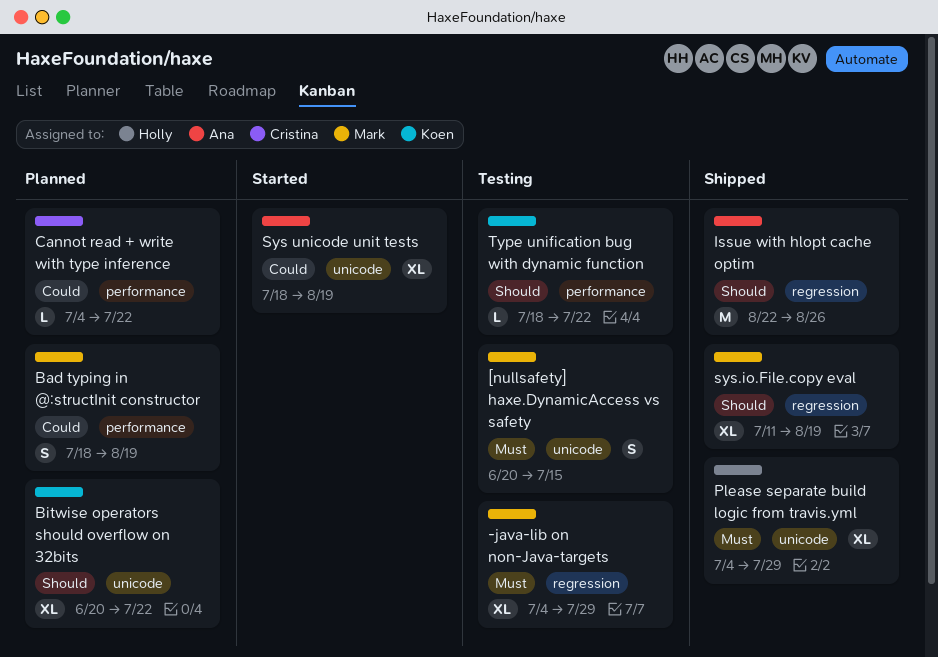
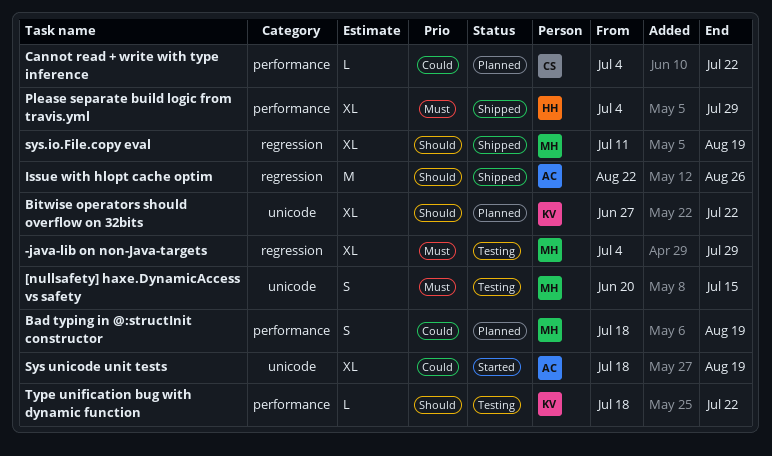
Bitwise operators should overflow on 32bits, start: Jun 20 -> Jun 27
Please separate build logic from travis.yml, label: unicode -> performance

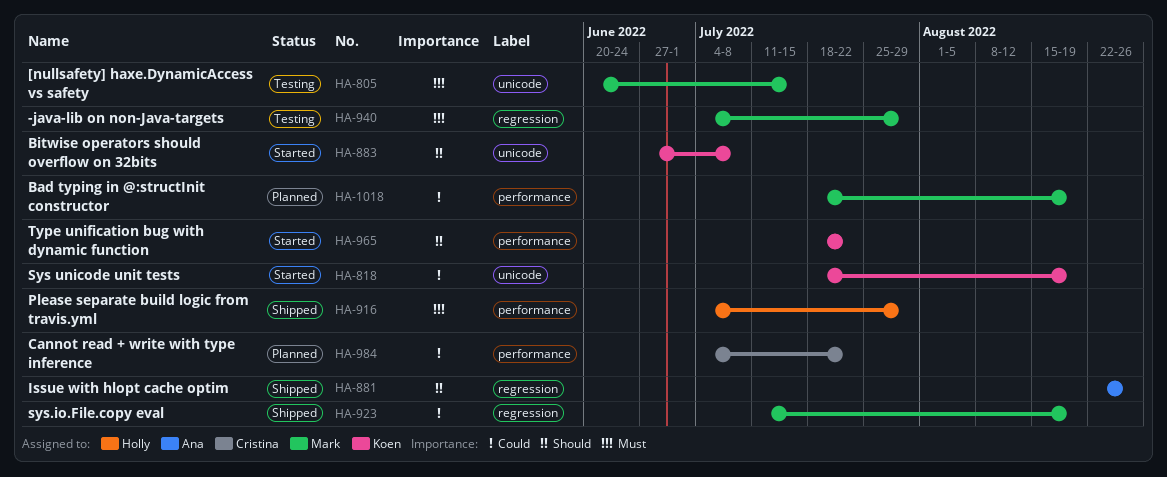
Bitwise operators should overflow on 32bits, status: Planned -> Started
Bitwise operators should overflow on 32bits, due: Jul 22 -> Jul 8
Sys unicode unit tests, owner: Ana -> Koen
sys.io.File.copy eval, priority: Should -> Could
Type unification bug with dynamic function, status: Testing -> Started

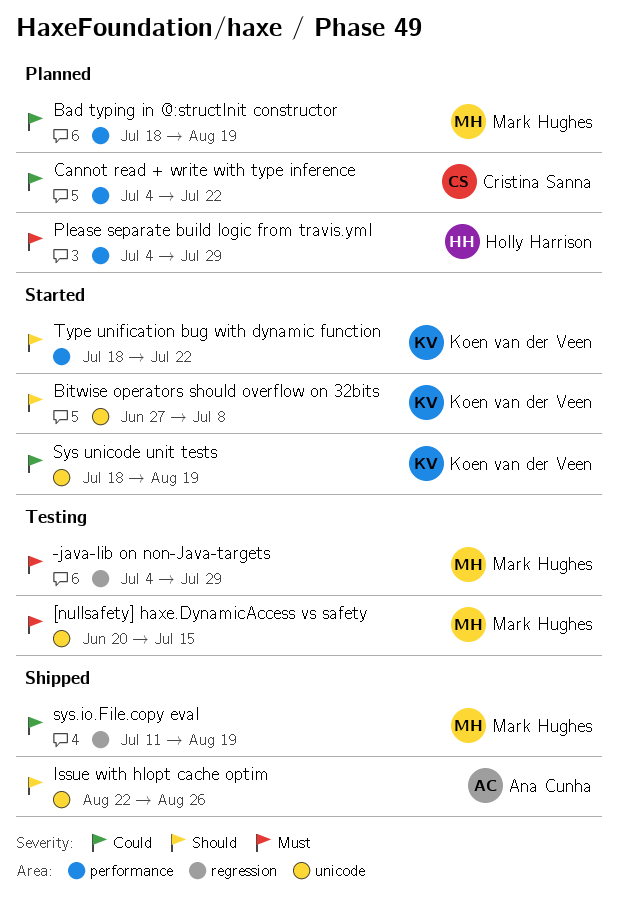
Issue with hlopt cache optim, label: regression -> unicode
Please separate build logic from travis.yml, status: Shipped -> Planned

